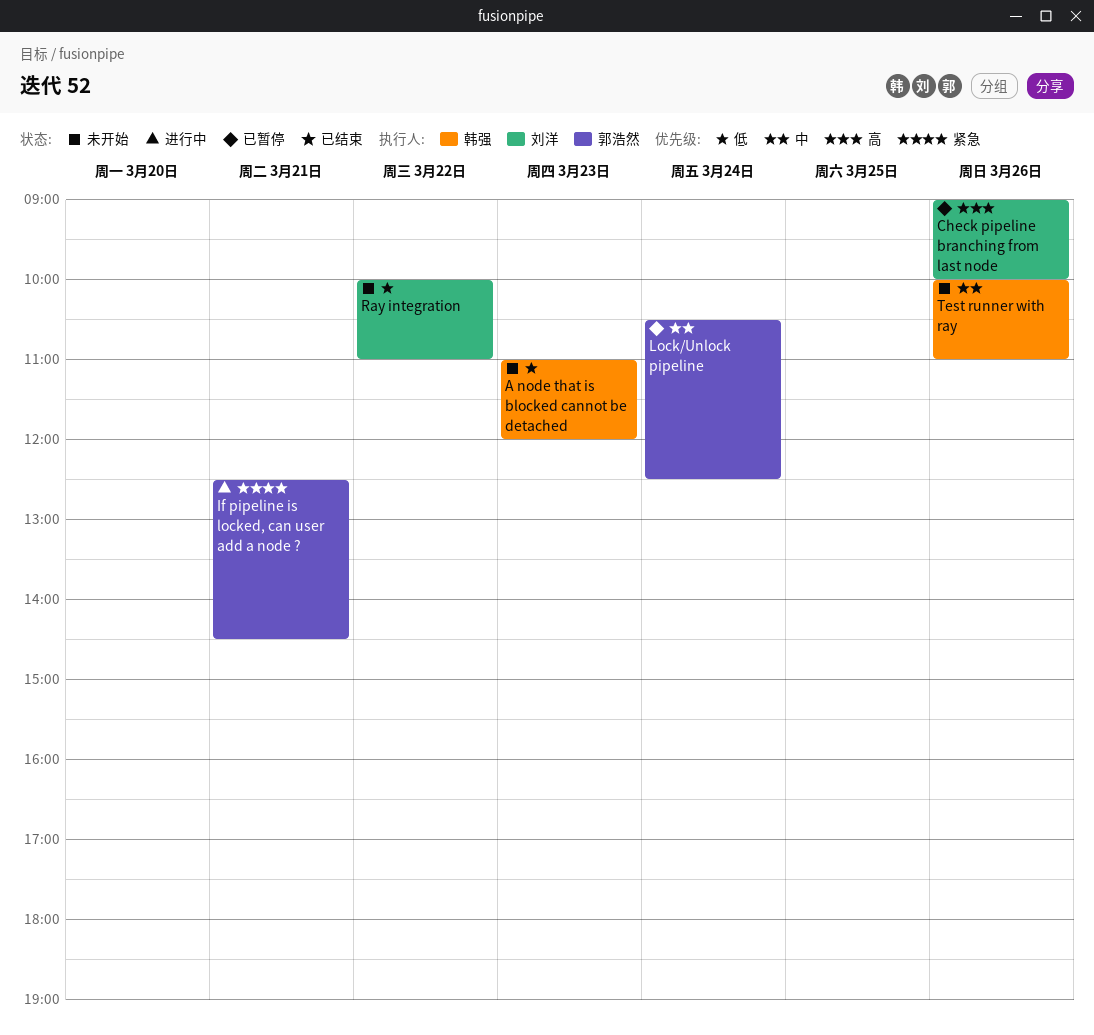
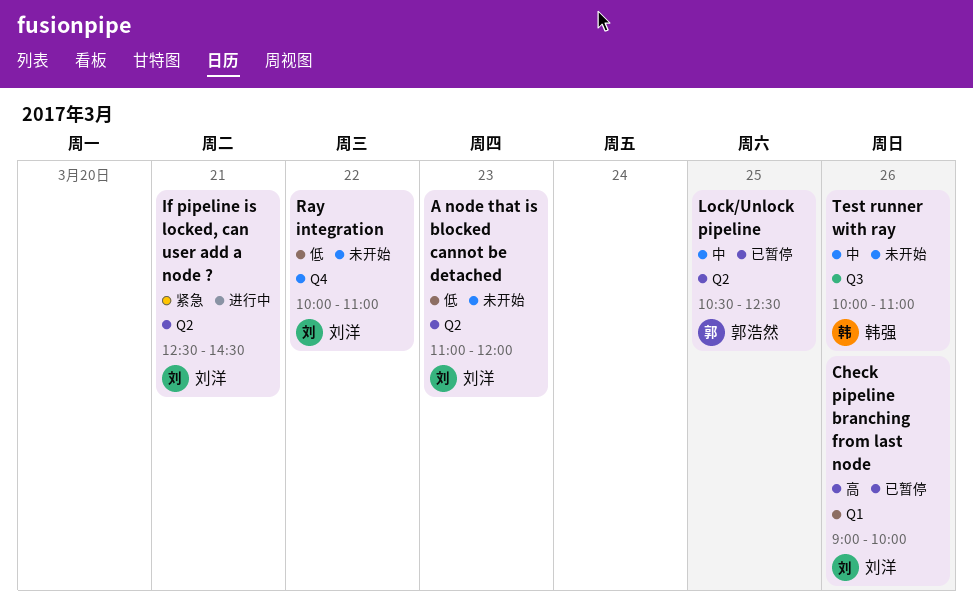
A node that is blocked cannot be detached, owner: 韩强 -> 刘洋
If pipeline is locked, can user add a node ?, owner: 郭浩然 -> 刘洋
Lock/Unlock pipeline, day: Mar 24 -> Mar 25

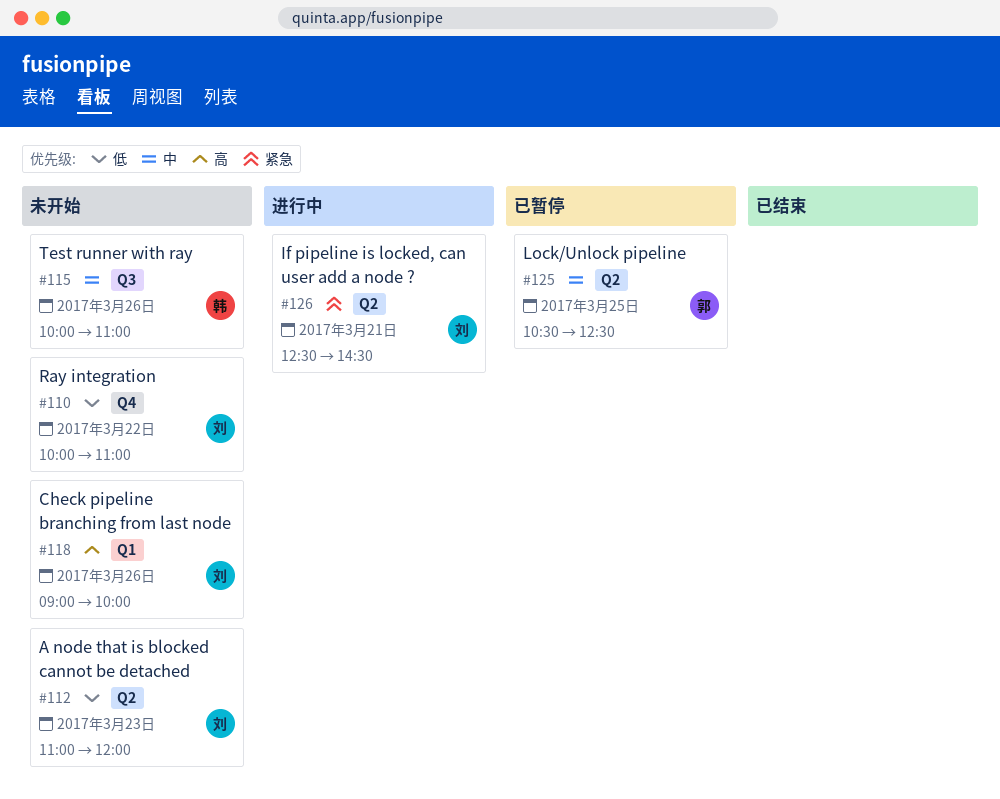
Check pipeline branching from last node, status: 已暂停 -> 未开始

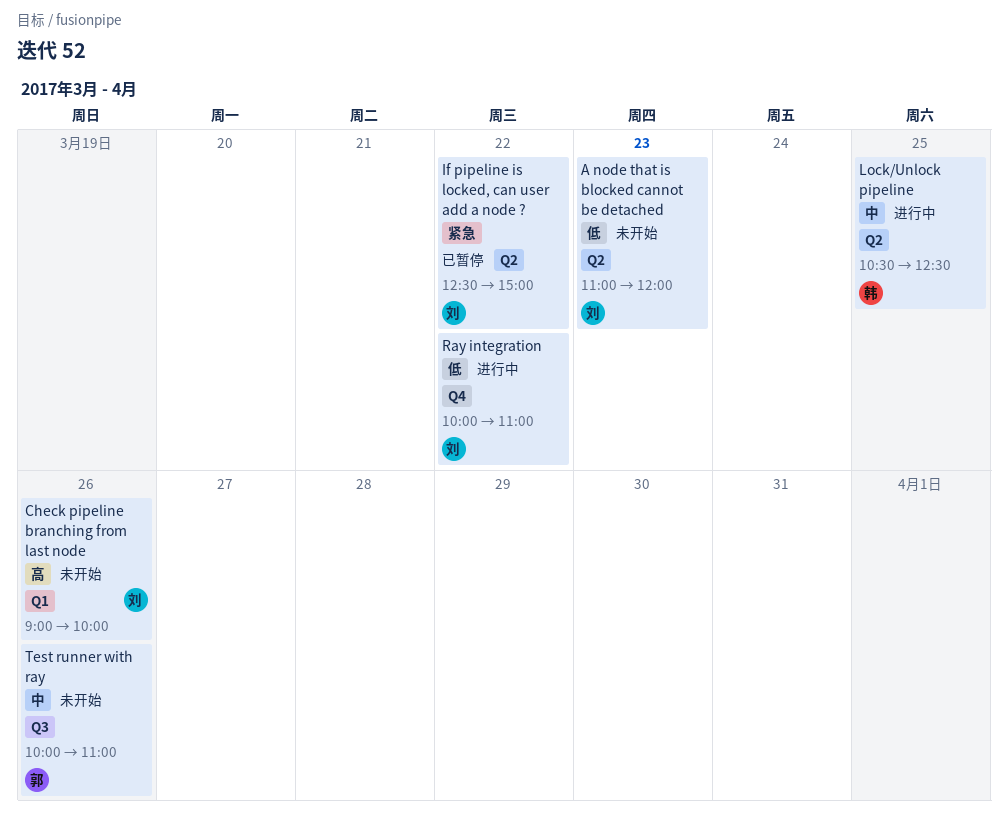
If pipeline is locked, can user add a node ?, status: 进行中 -> 已暂停
If pipeline is locked, can user add a node ?, day: Mar 21 -> Mar 22
If pipeline is locked, can user add a node ?, ends: 14:30 -> 15:00
Lock/Unlock pipeline, status: 已暂停 -> 进行中
Lock/Unlock pipeline, owner: 郭 -> 韩
Ray integration, status: 未开始 -> 进行中
Test runner with ray, owner: 韩 -> 郭

